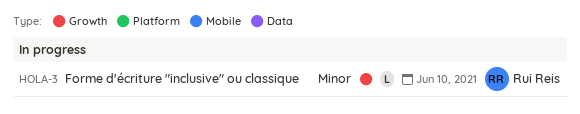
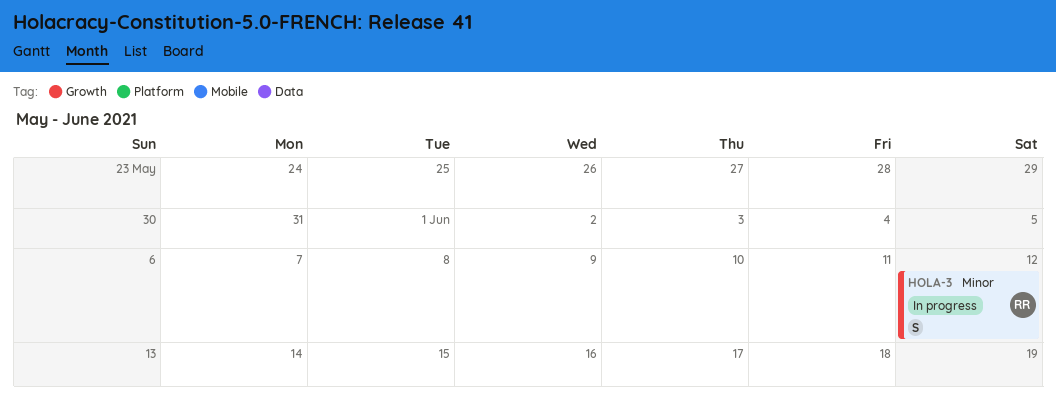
HOLA-3, estimate: L -> S
HOLA-3, due: Jun 10 -> Jun 12

